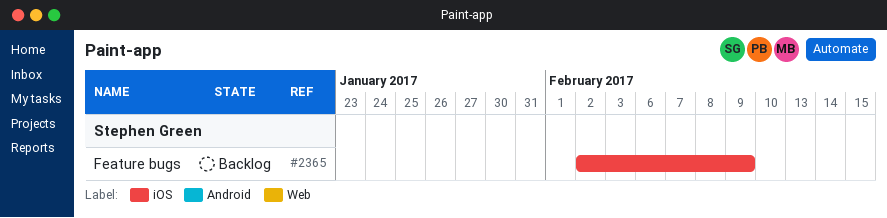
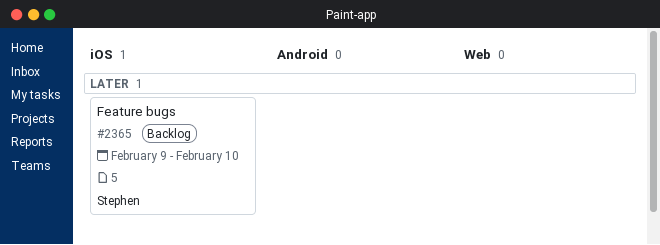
#2365, start: Feb 2 -> Feb 9
#2365, due: Feb 9 -> Feb 10

